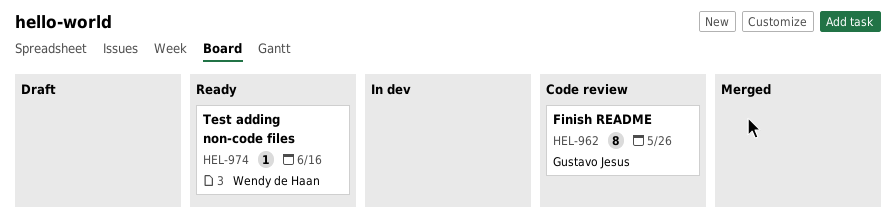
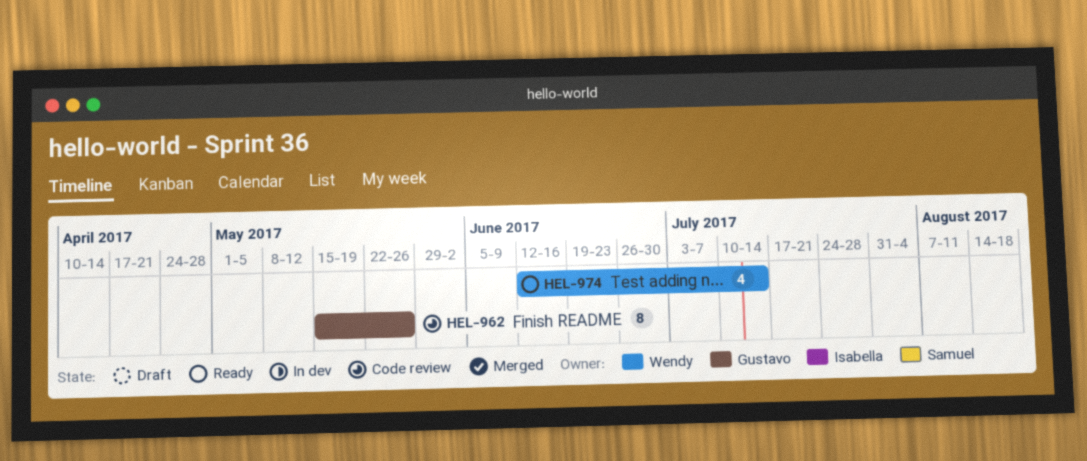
HEL-974, estimate: 1 -> 4
HEL-974, due: Jun 16 -> Jul 14

